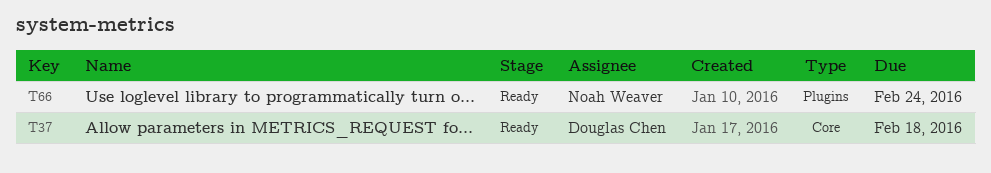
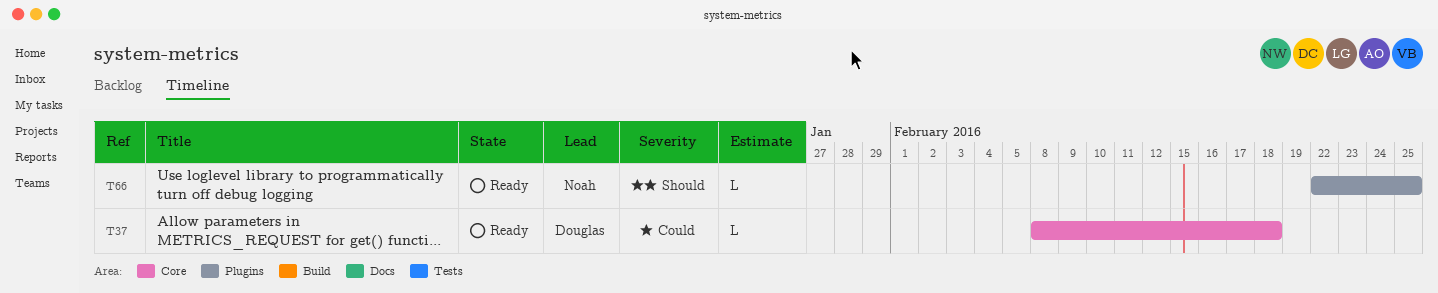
T66, due: Feb 24 -> Feb 25

